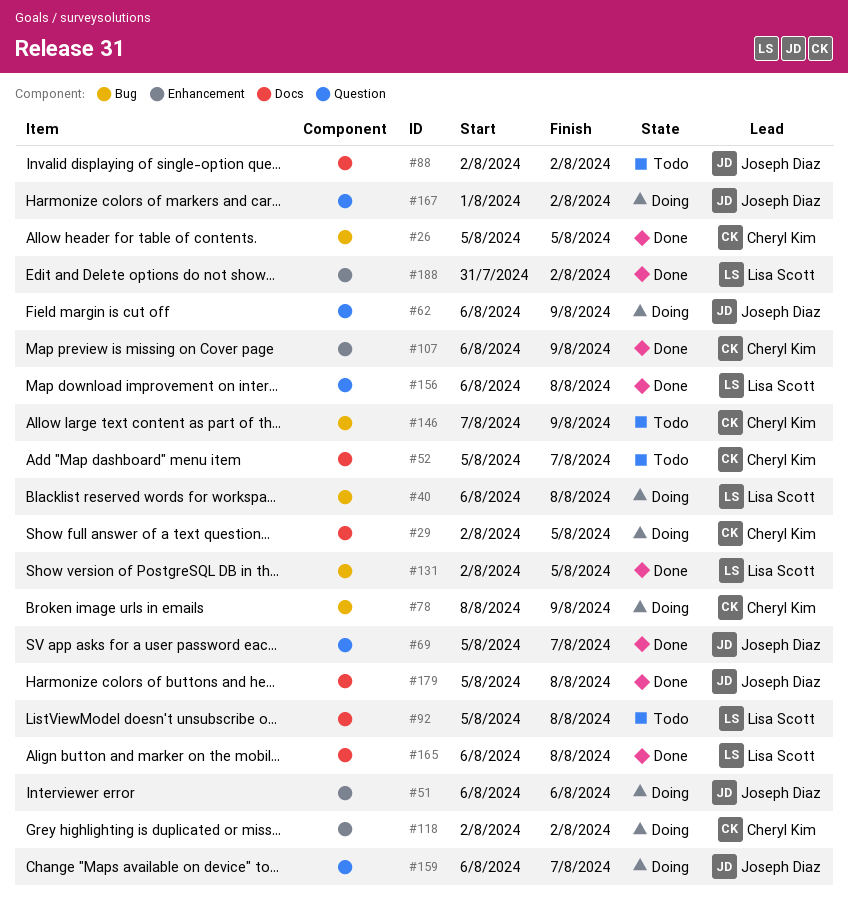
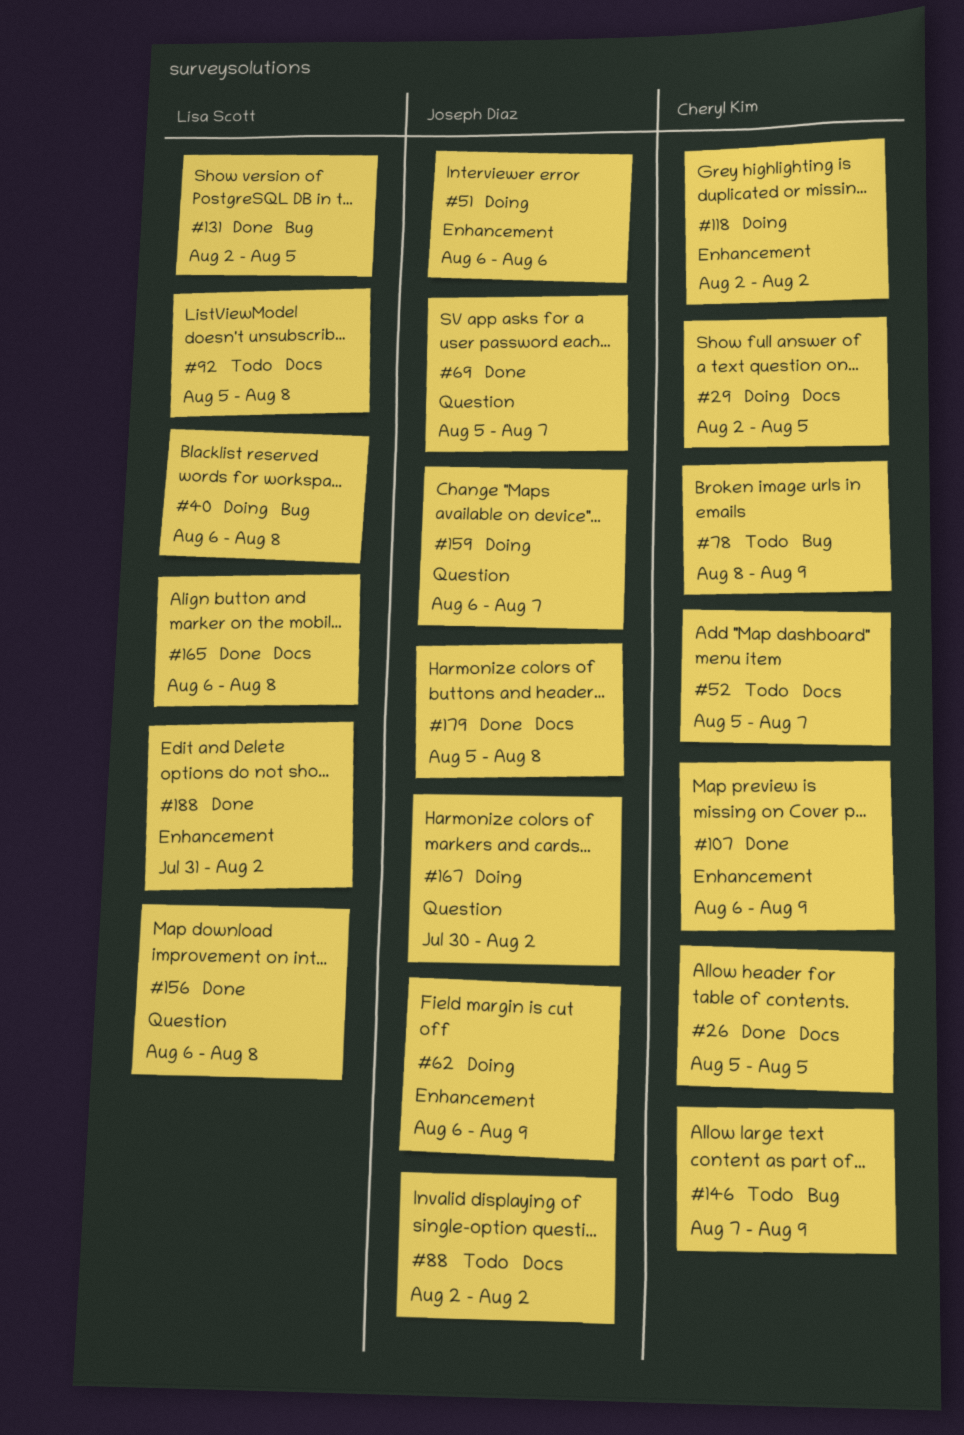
#26, label: Bug -> Docs
#62, label: Question -> Enhancement
#78, status: Doing -> Todo
#167, start: Aug 1 -> Jul 30

